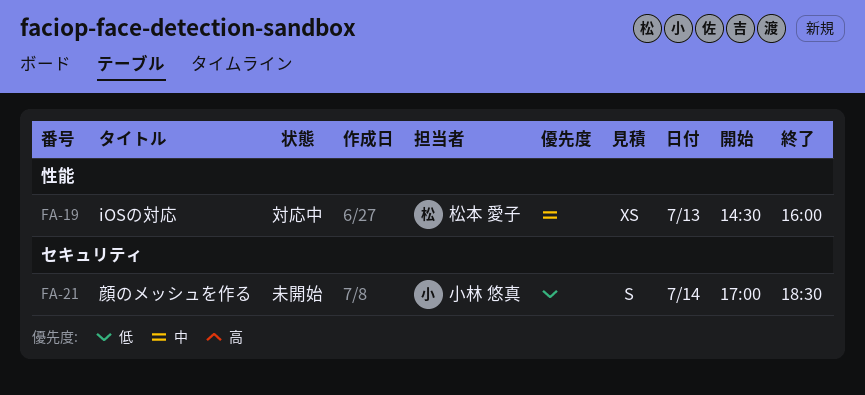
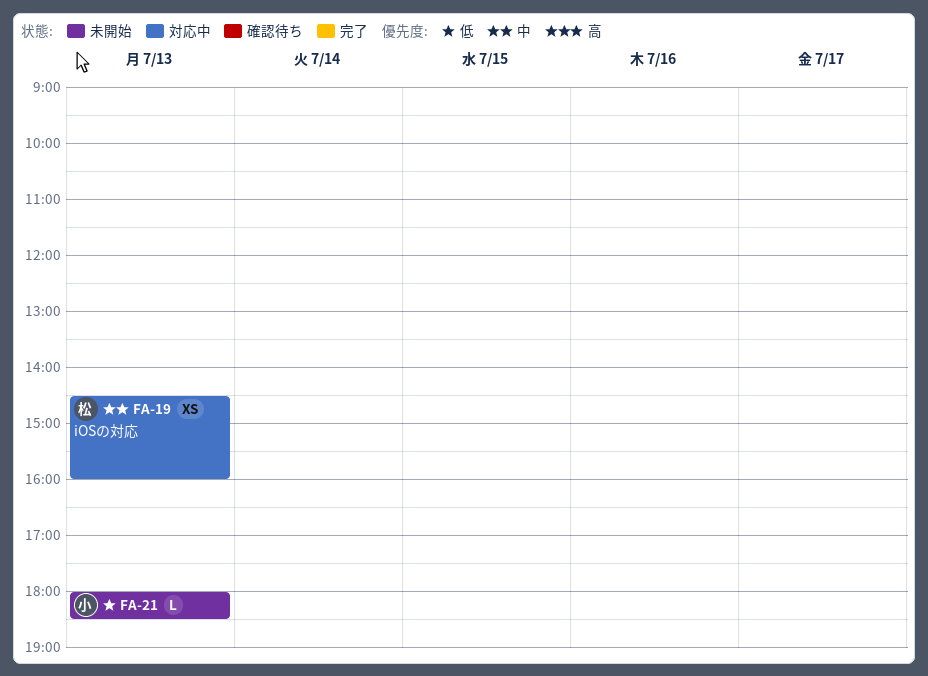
FA-21, estimate: S -> L
FA-21, day: Jul 14 -> Jul 13
FA-21, begins: 17:00 -> 18:00

